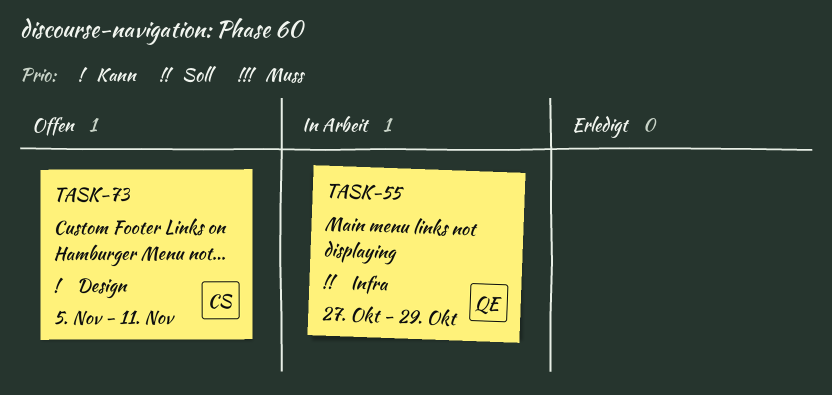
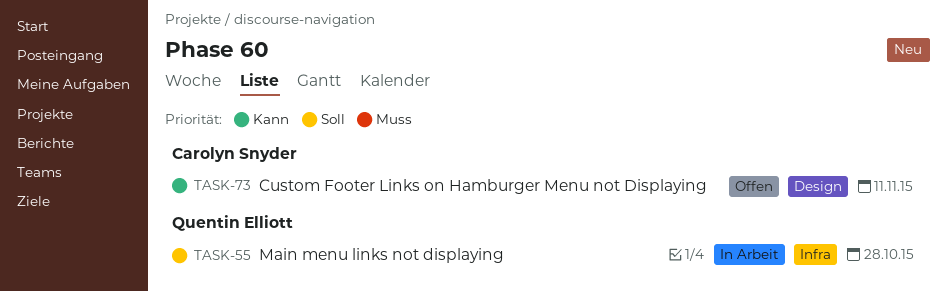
TASK-55, due: Oct 29 -> Oct 28

